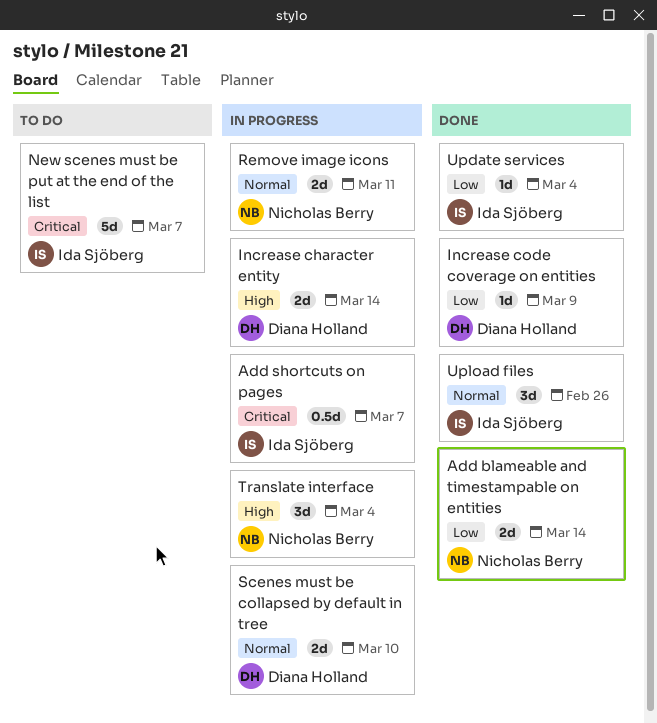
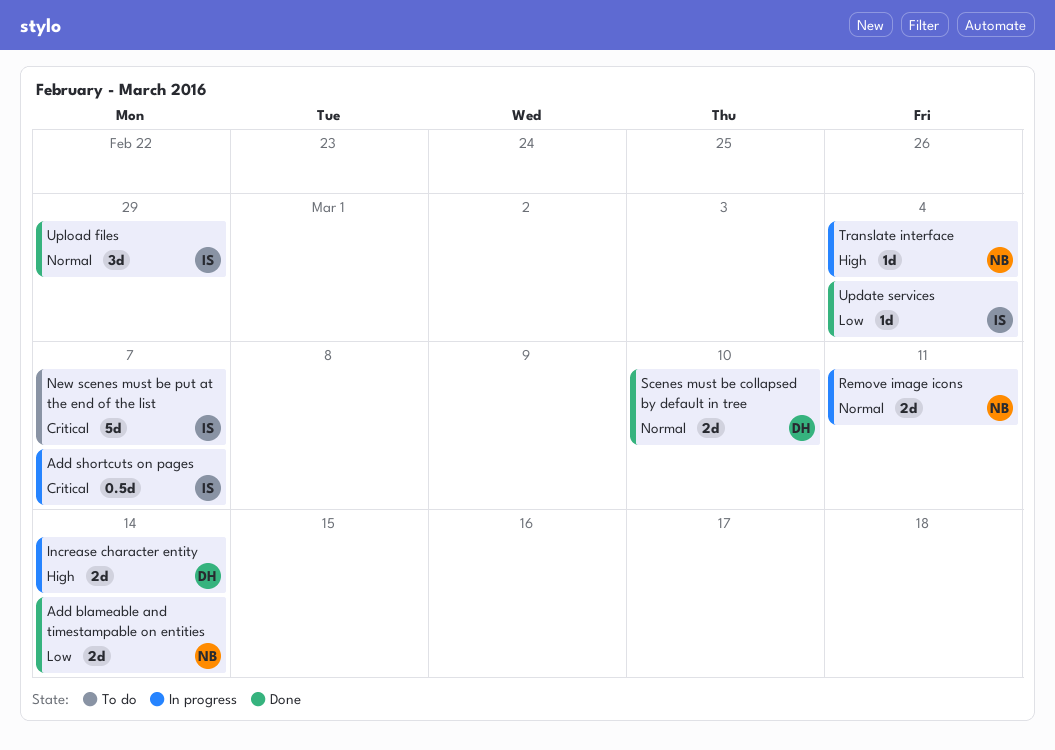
Increase code coverage on entities: present -> none
Scenes must be collapsed by default in tree, status: In progress -> Done
Translate interface, estimate: 3d -> 1d
Upload files, due: Feb 26 -> Feb 29

